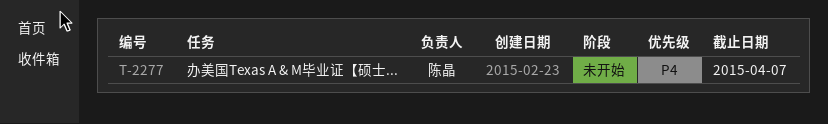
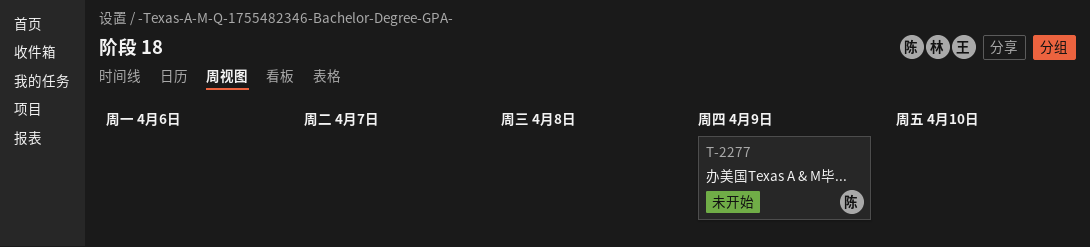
T-2277, due: Apr 7 -> Apr 9

